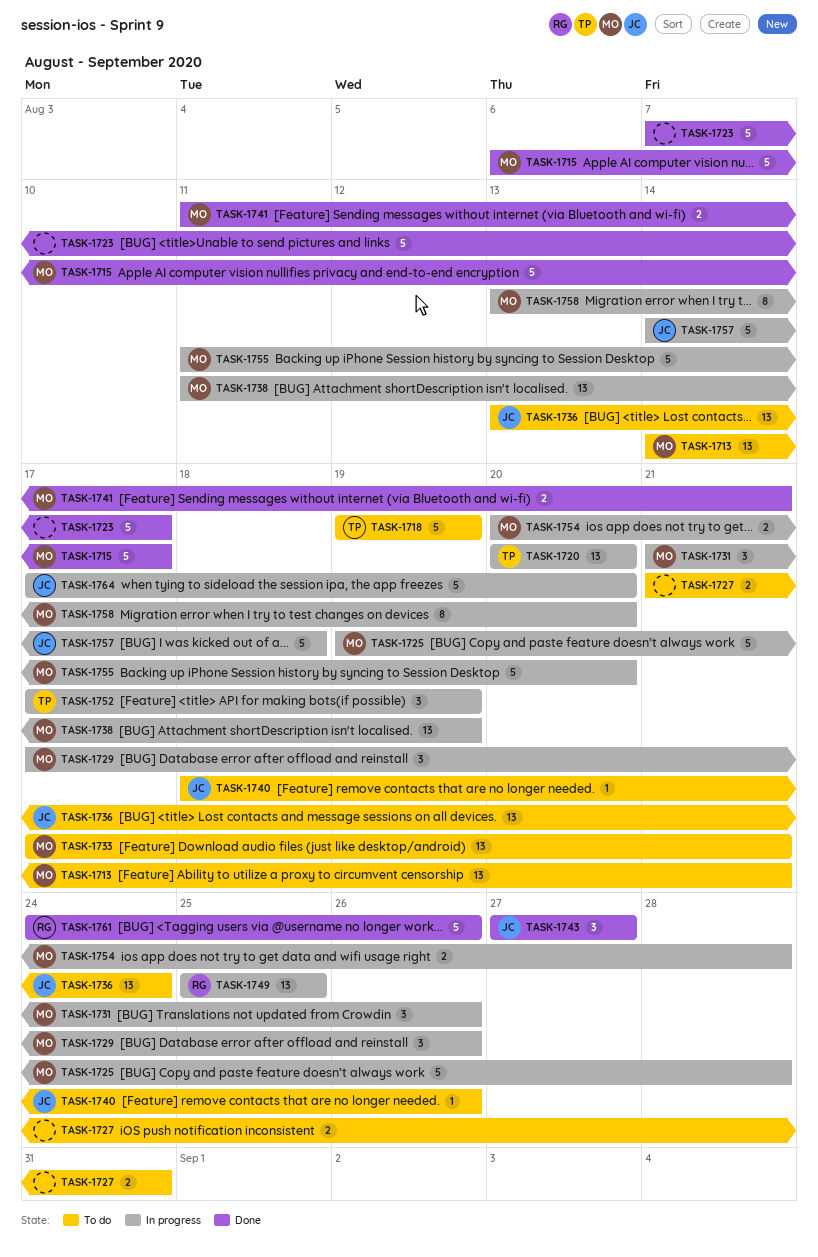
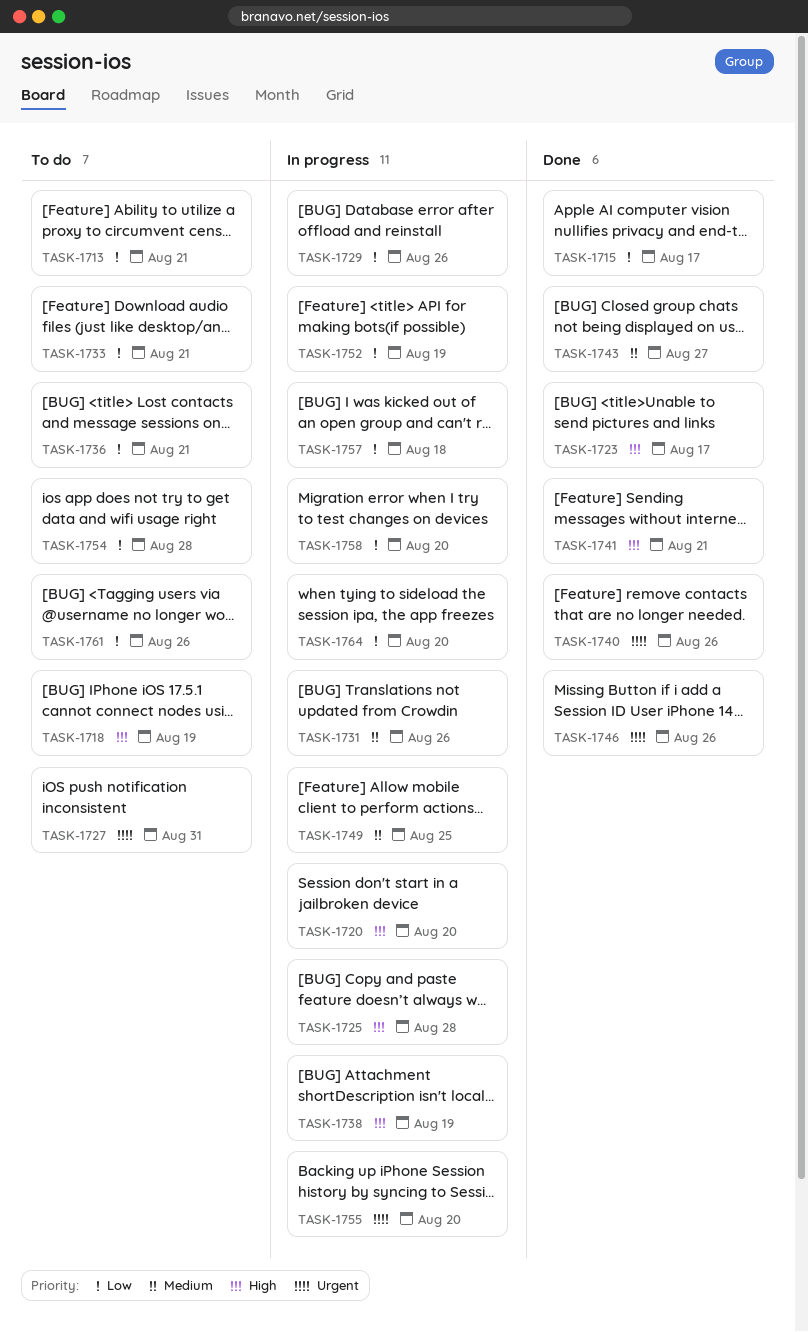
TASK-1736, due: Aug 24 -> Aug 21
TASK-1740, status: To do -> Done
TASK-1746: none -> present
TASK-1754, status: In progress -> To do
TASK-1761, status: Done -> To do

